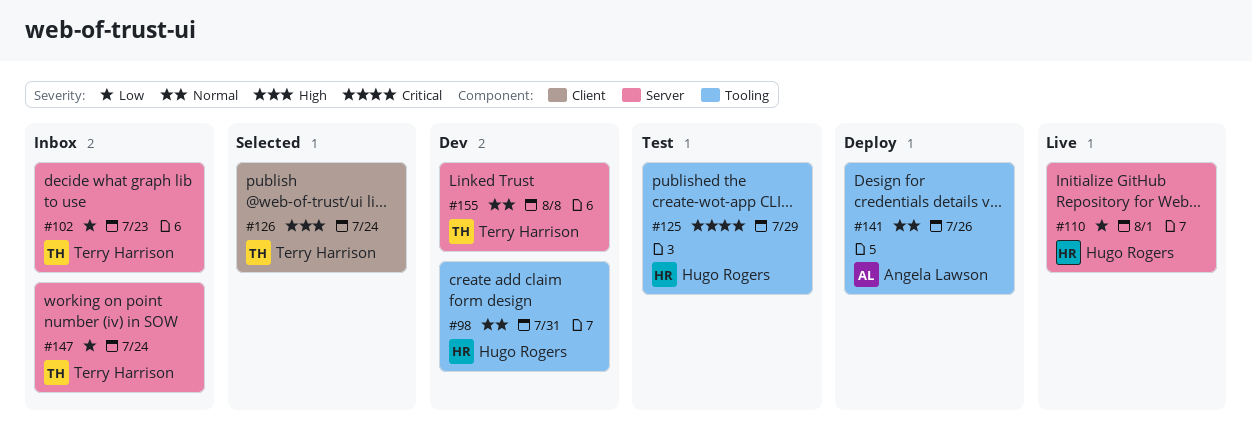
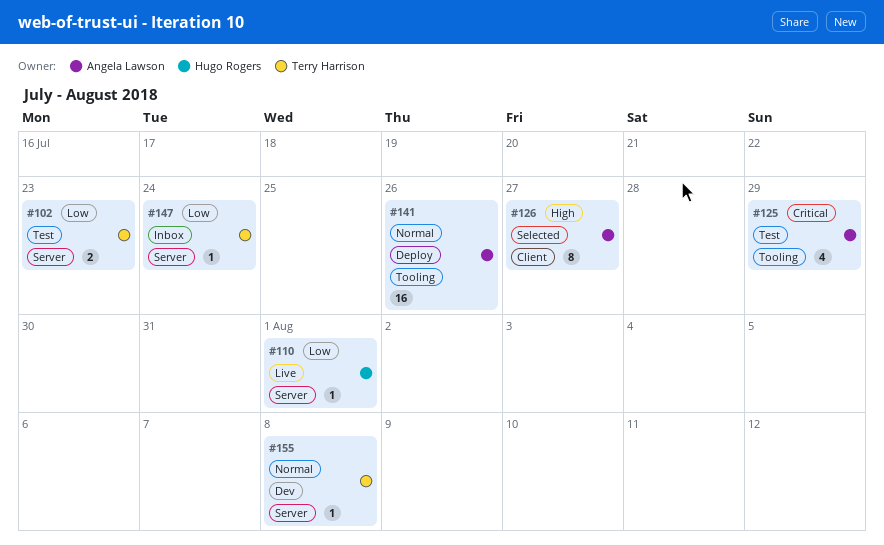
#98: present -> none
#102, status: Inbox -> Test
#125, owner: Hugo Rogers -> Angela Lawson
#126, owner: Terry Harrison -> Angela Lawson
#126, due: Jul 24 -> Jul 27

